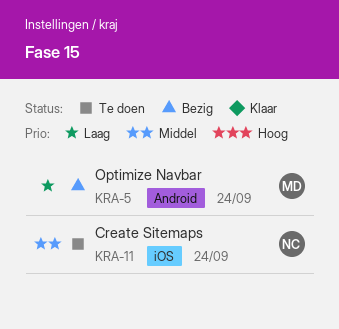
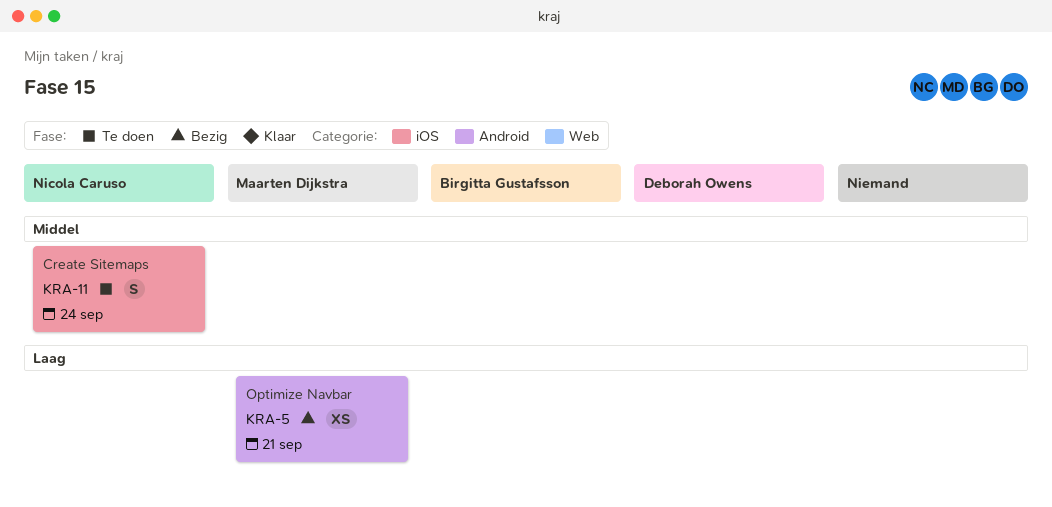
KRA-5, due: Sep 24 -> Sep 21

